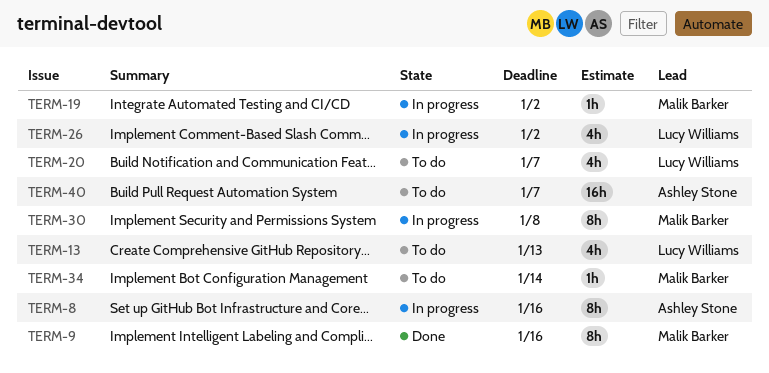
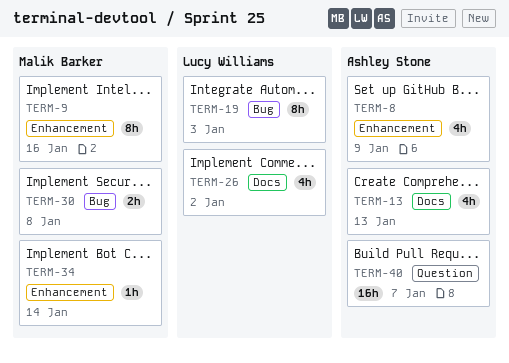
TERM-8, estimate: 8h -> 4h
TERM-8, due: Jan 16 -> Jan 9
TERM-13, owner: Lucy Williams -> Ashley Stone
TERM-19, owner: Malik Barker -> Lucy Williams
TERM-19, estimate: 1h -> 8h
TERM-19, due: Jan 2 -> Jan 3
TERM-20: present -> none
TERM-30, estimate: 8h -> 2h

